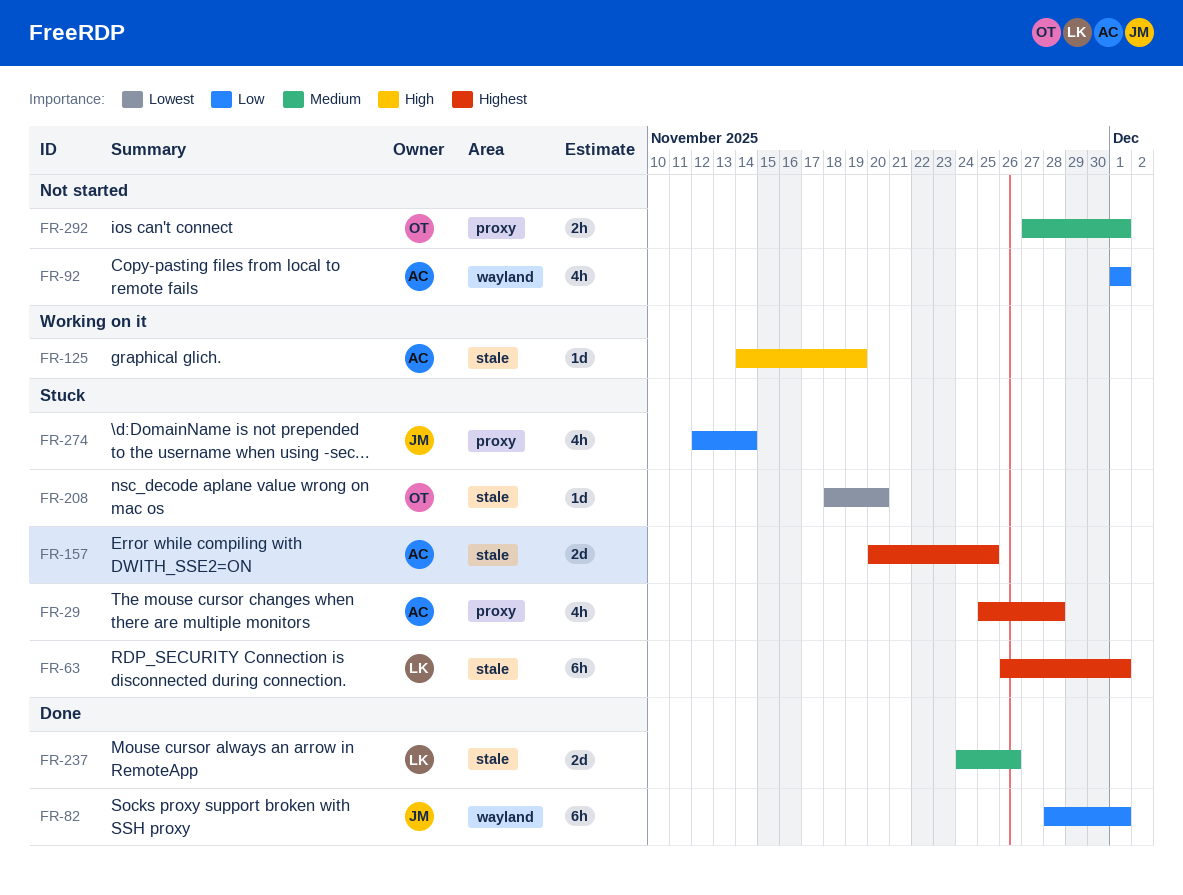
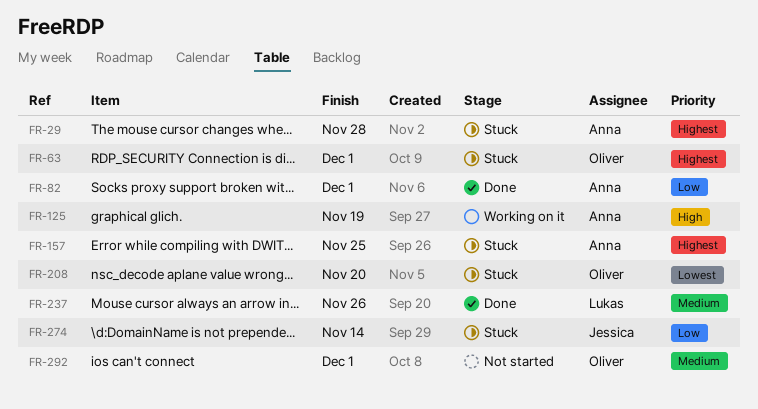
FR-63, owner: Lukas -> Oliver
FR-82, owner: Jessica -> Anna
FR-92: present -> none

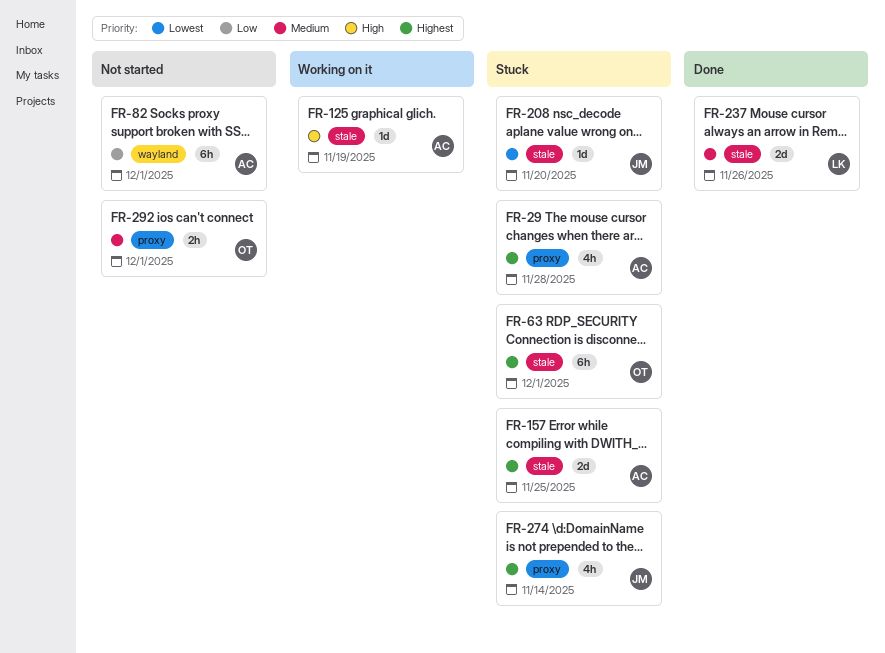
FR-82, status: Done -> Not started
FR-208, owner: Oliver -> Jessica
FR-274, priority: Low -> Highest

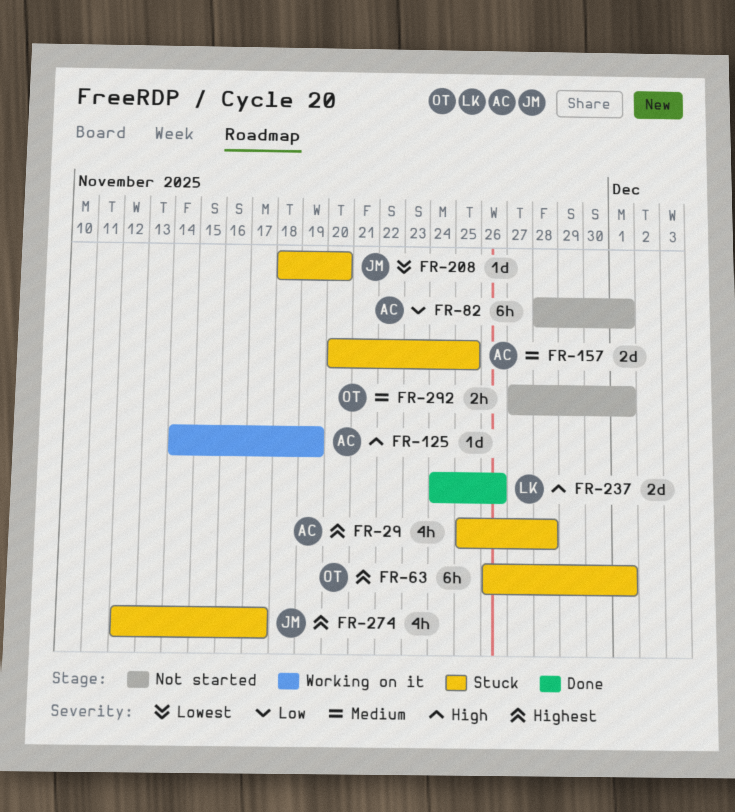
FR-157, priority: Highest -> Medium
FR-237, priority: Medium -> High
FR-274, due: Nov 14 -> Nov 17

